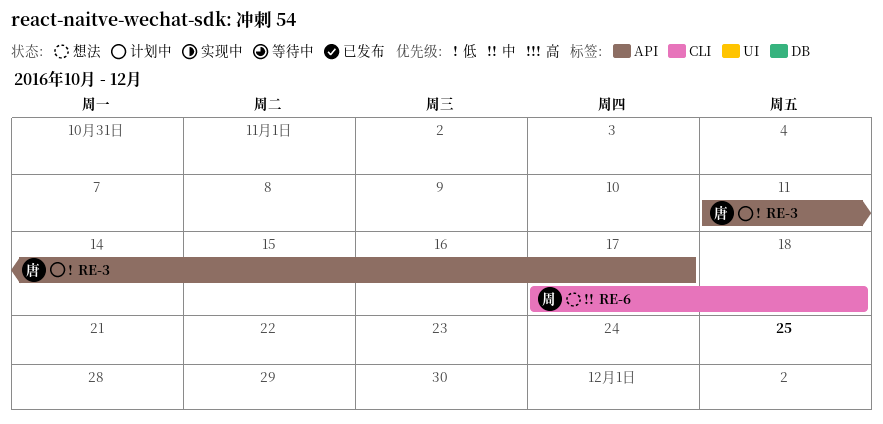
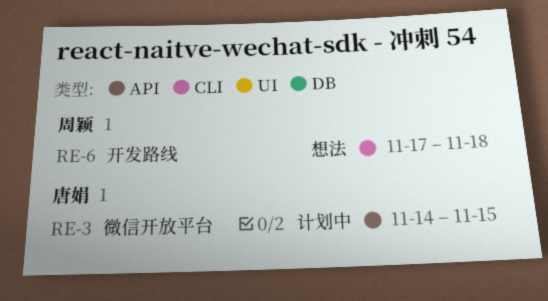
RE-3, start: Nov 11 -> Nov 14
RE-3, due: Nov 17 -> Nov 15

